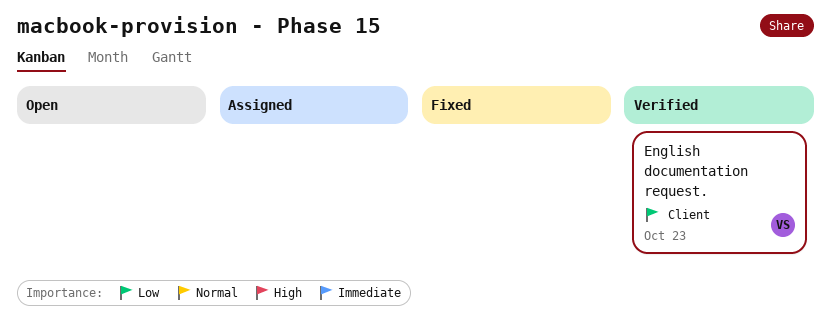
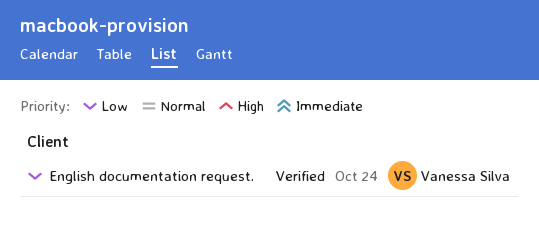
English documentation request., due: Oct 23 -> Oct 24

